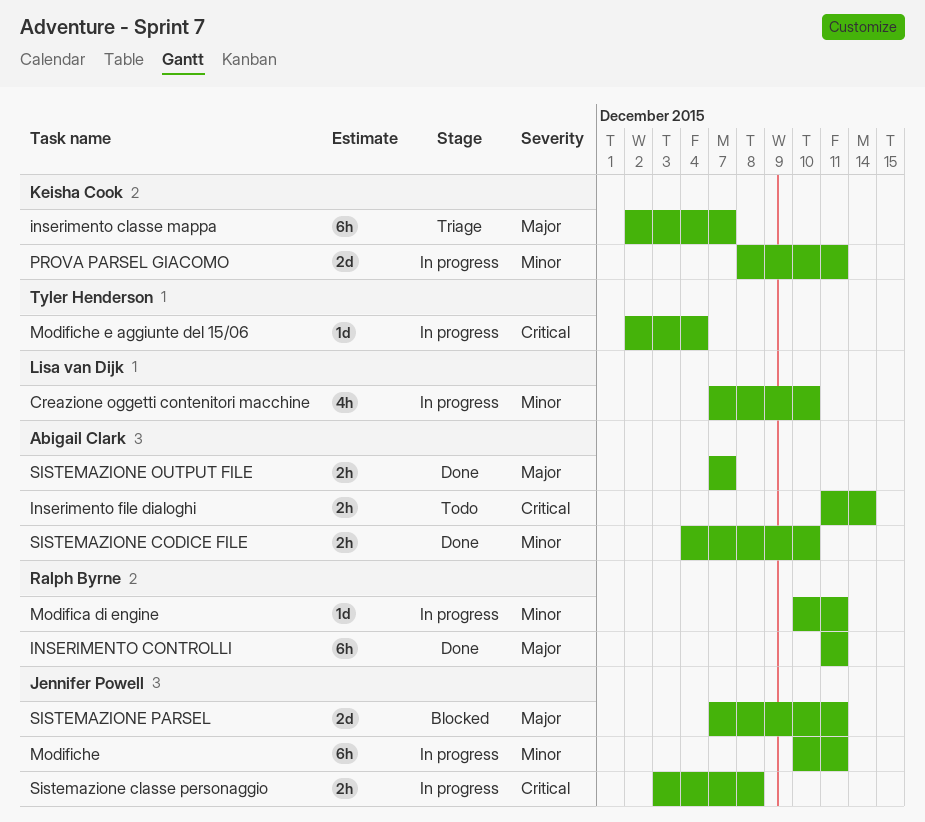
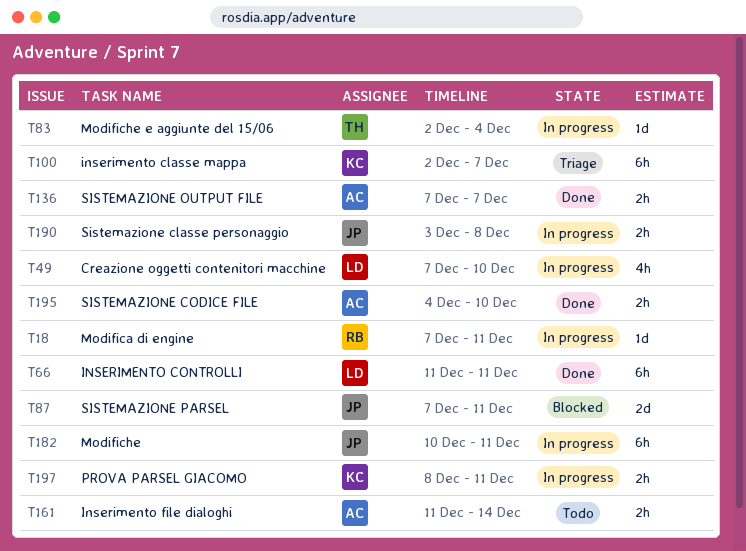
INSERIMENTO CONTROLLI, owner: Ralph Byrne -> Lisa van Dijk
Modifica di engine, start: Dec 10 -> Dec 7
PROVA PARSEL GIACOMO, estimate: 2d -> 2h

